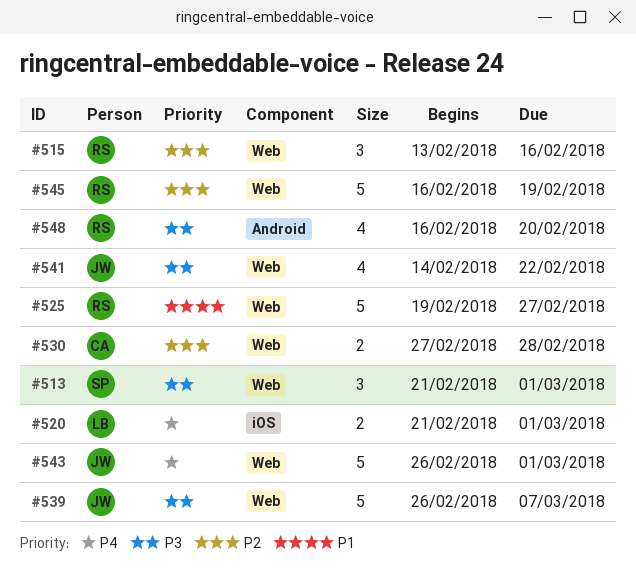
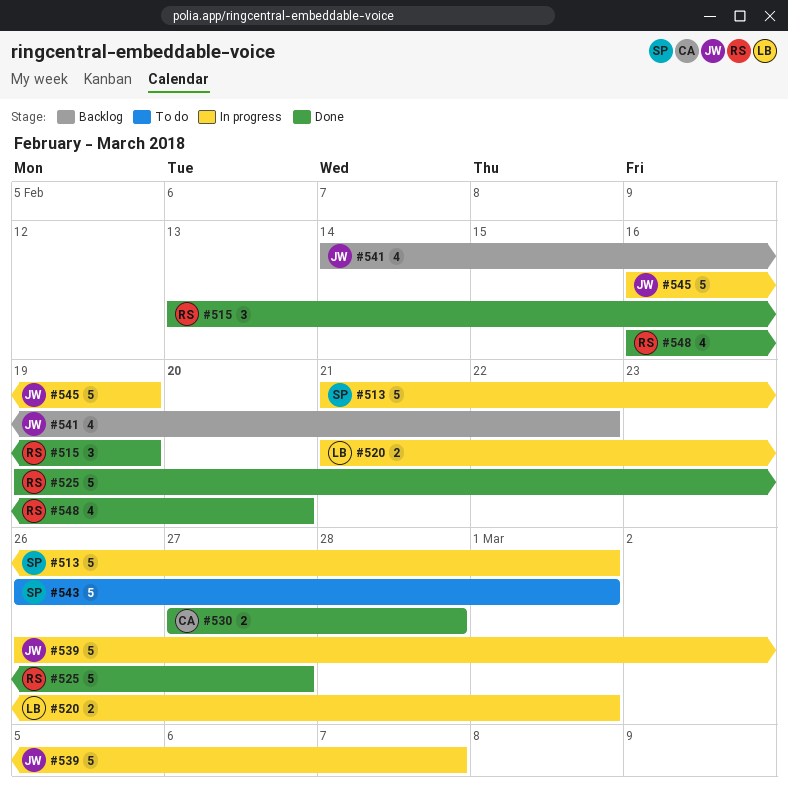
#513, estimate: 3 -> 5
#515, due: Feb 16 -> Feb 19
#543, owner: JW -> SP
#545, owner: RS -> JW

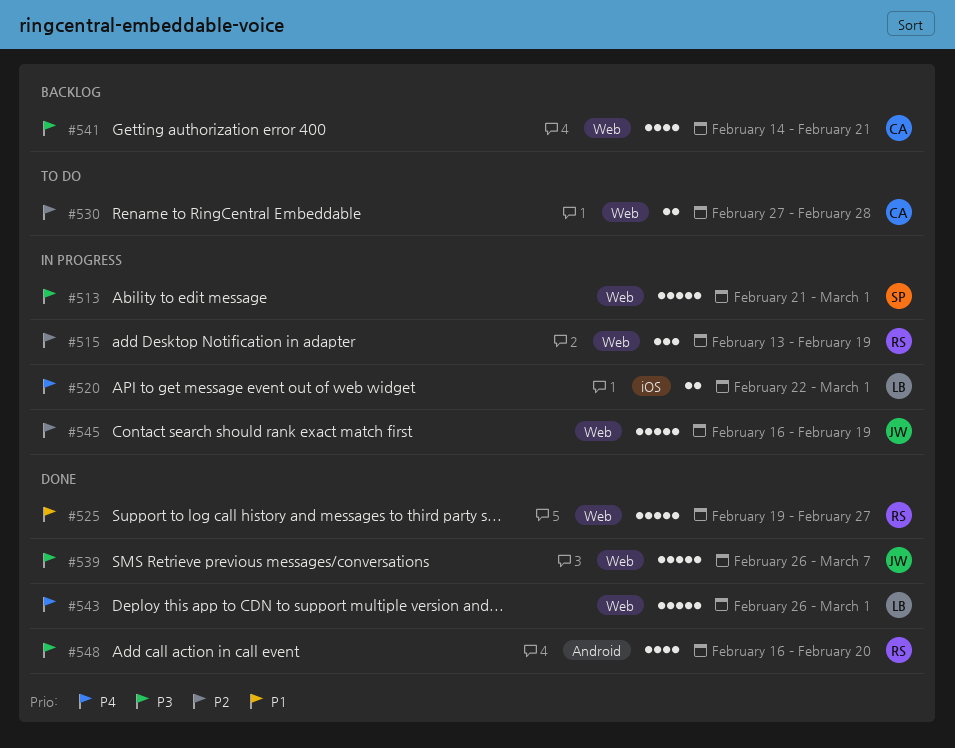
#515, status: Done -> In progress
#520, start: Feb 21 -> Feb 22
#530, status: Done -> To do
#539, status: In progress -> Done
#541, owner: JW -> CA
#541, due: Feb 22 -> Feb 21
#543, status: To do -> Done
#543, owner: SP -> LB

